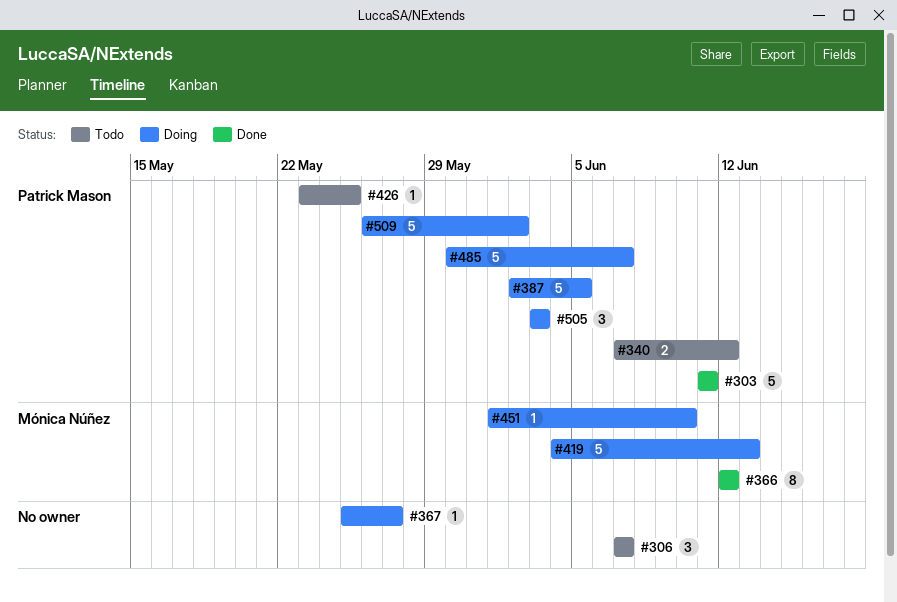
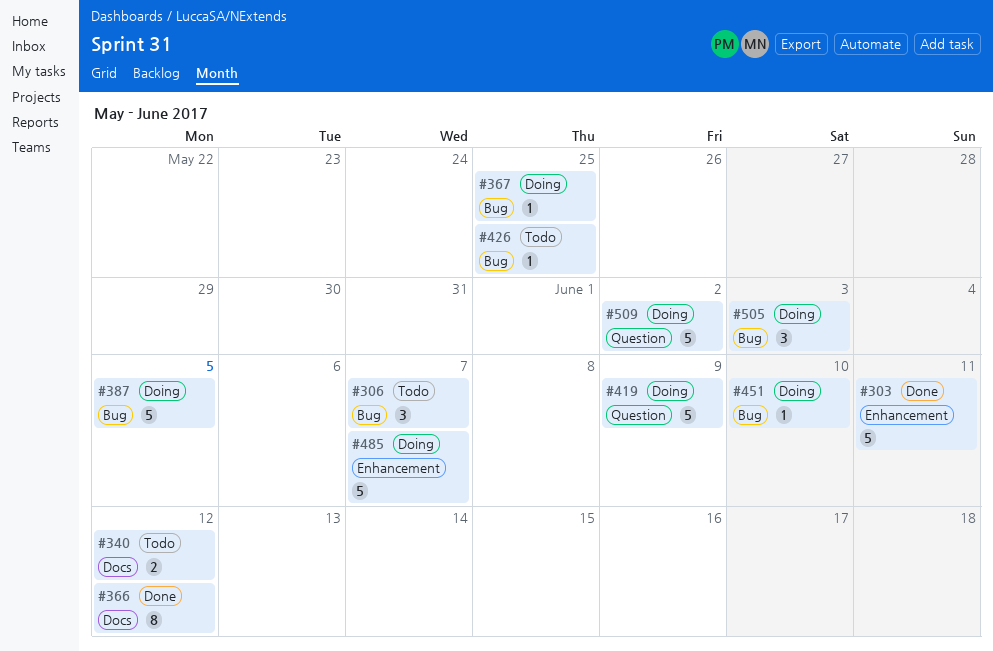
#367, due: May 27 -> May 25
#419, due: Jun 13 -> Jun 9

